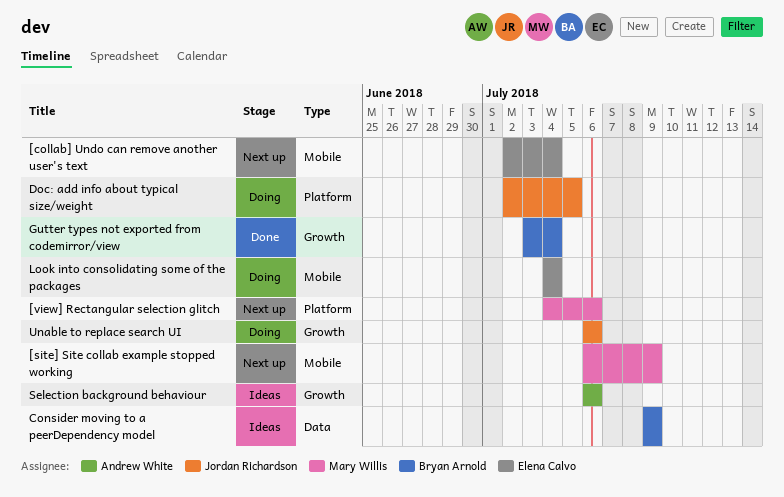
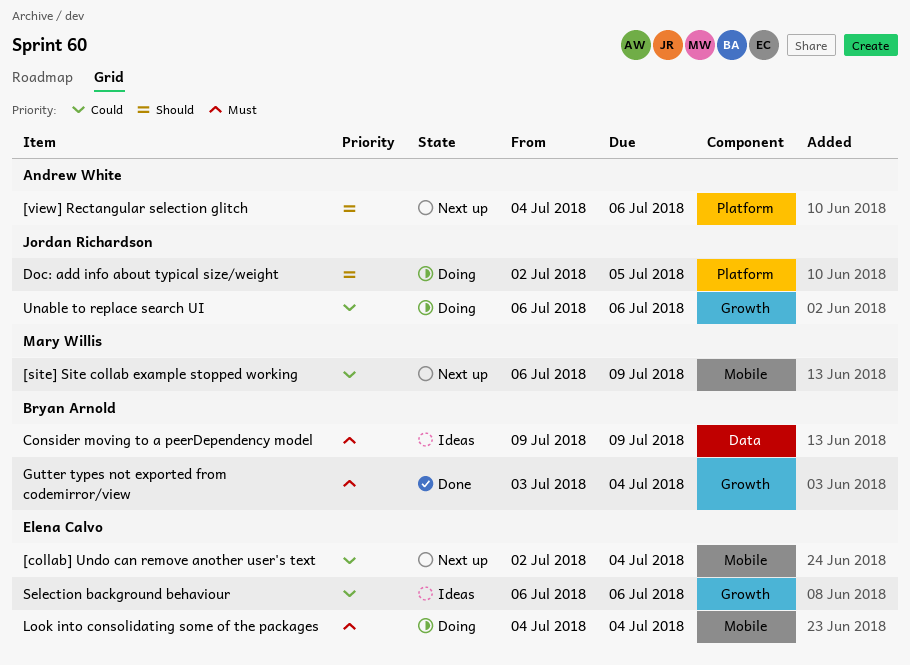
[view] Rectangular selection glitch, owner: Mary Willis -> Andrew White
Selection background behaviour, owner: Andrew White -> Elena Calvo

